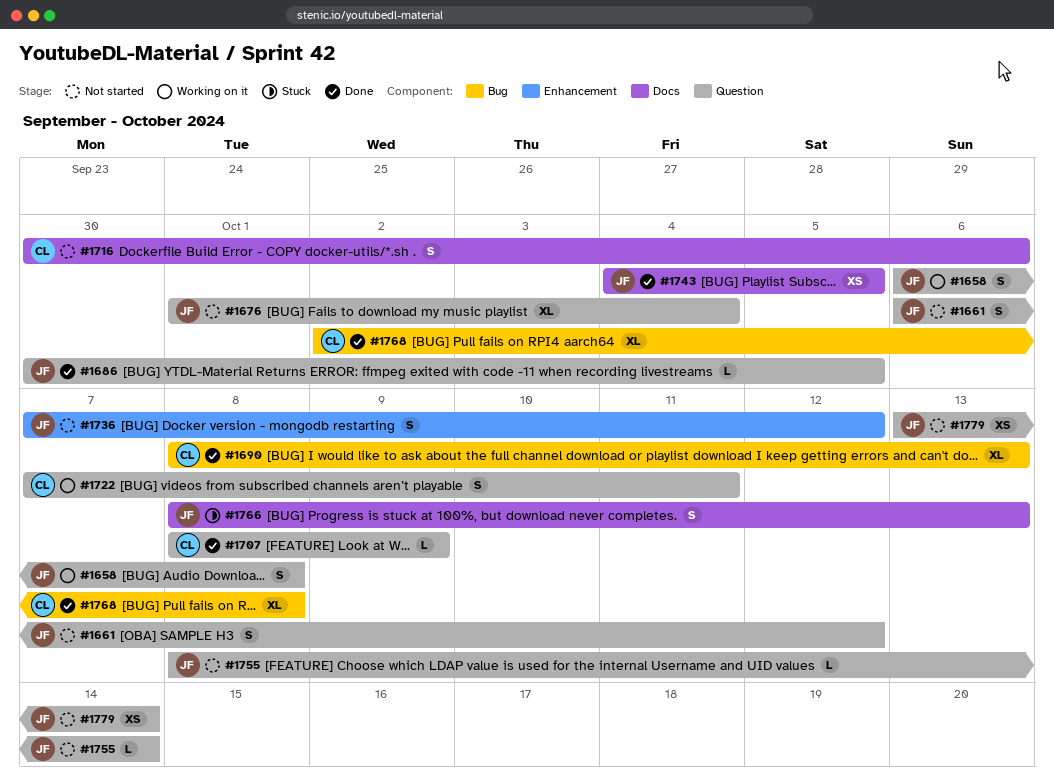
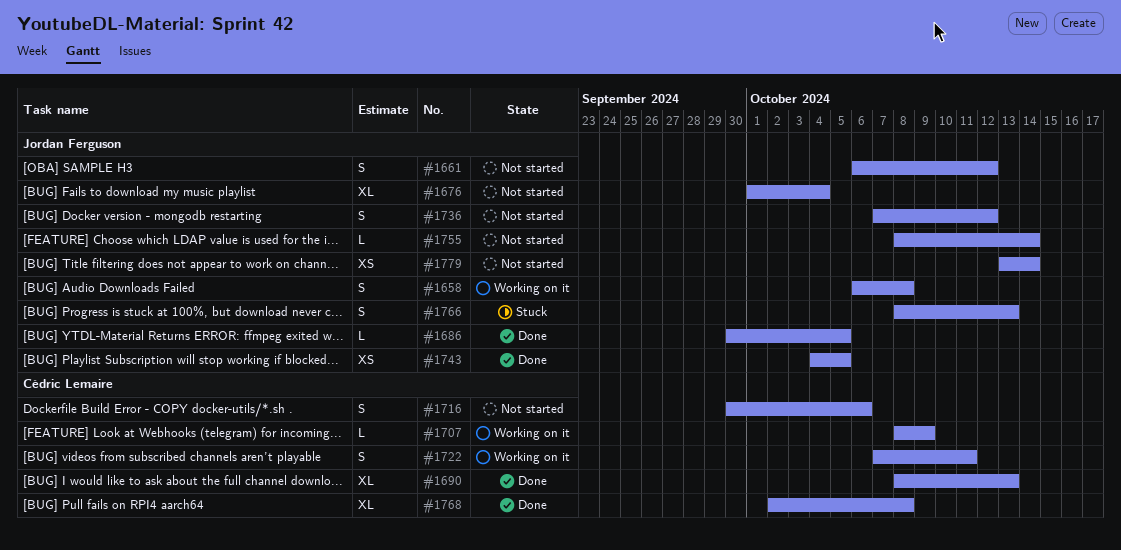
#1707, status: Done -> Working on it

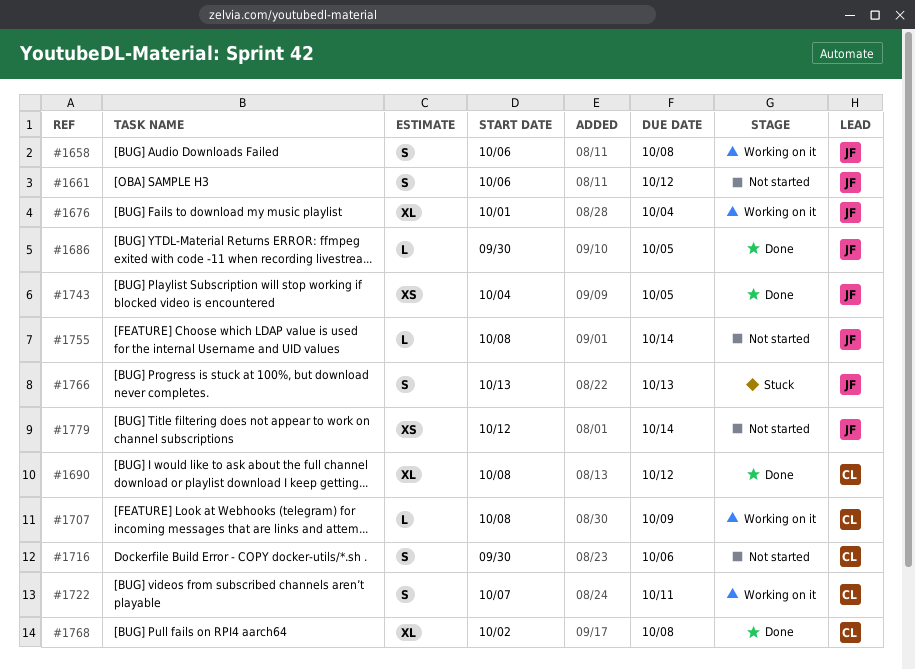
#1676, status: Not started -> Working on it
#1690, due: Oct 13 -> Oct 12
#1736: present -> none
#1766, start: Oct 8 -> Oct 13
#1779, start: Oct 13 -> Oct 12

